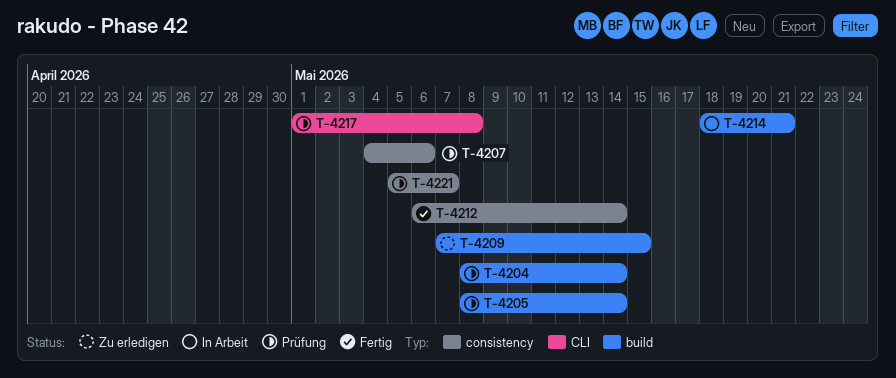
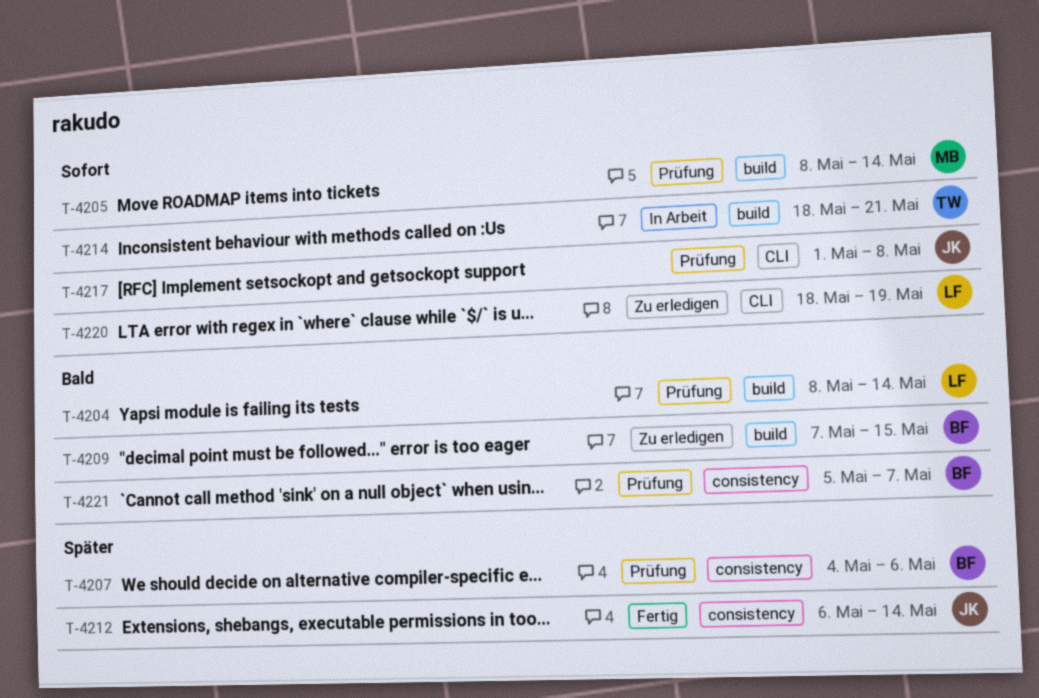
T-4220: none -> present

